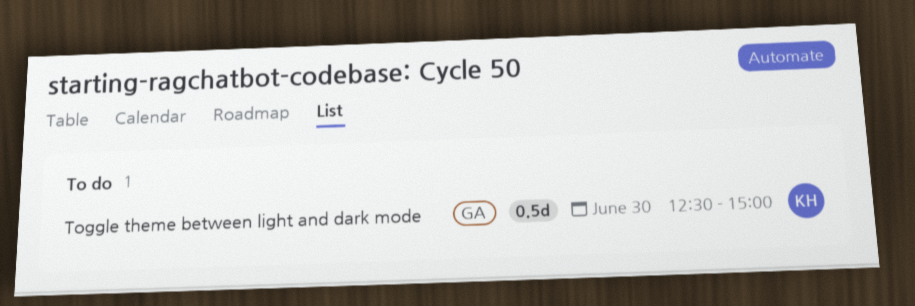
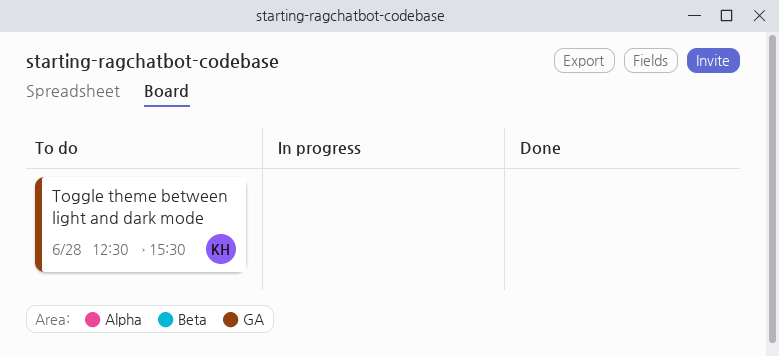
Toggle theme between light and dark mode, day: Jun 30 -> Jun 28
Toggle theme between light and dark mode, ends: 15:00 -> 15:30

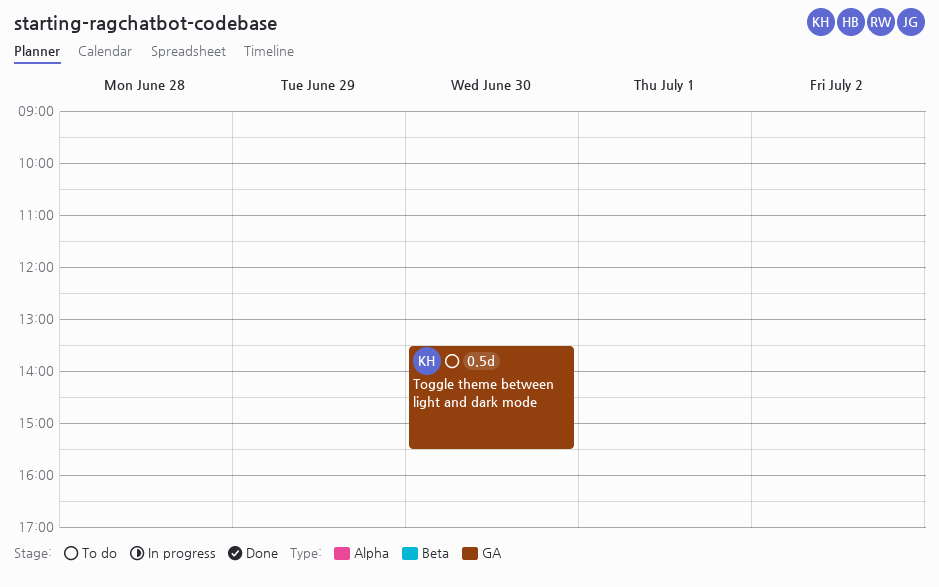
Toggle theme between light and dark mode, day: Jun 28 -> Jun 30
Toggle theme between light and dark mode, begins: 12:30 -> 13:30

